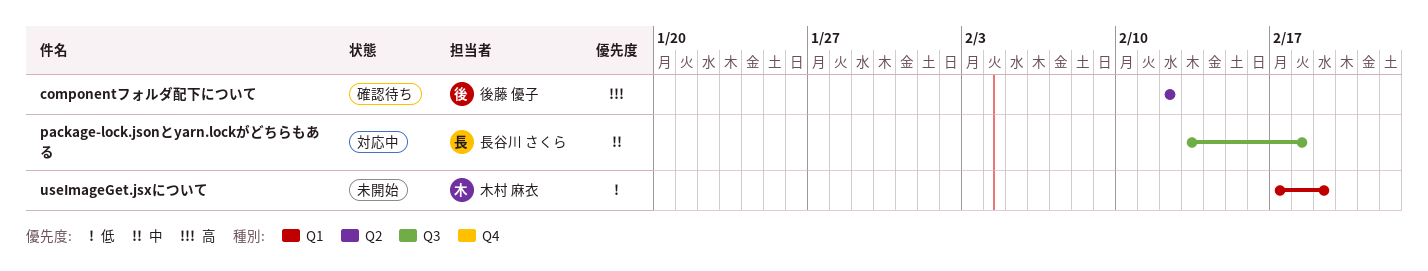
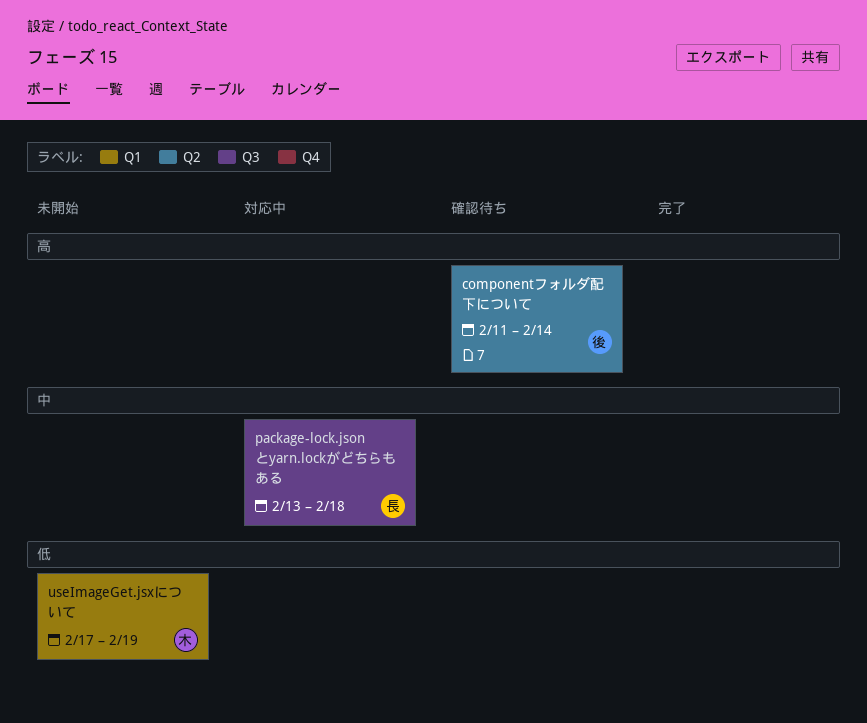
componentフォルダ配下について, start: Feb 12 -> Feb 11
componentフォルダ配下について, due: Feb 12 -> Feb 14

